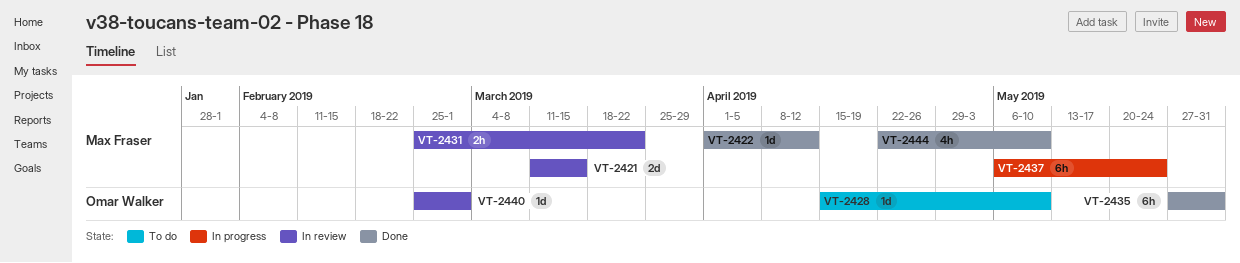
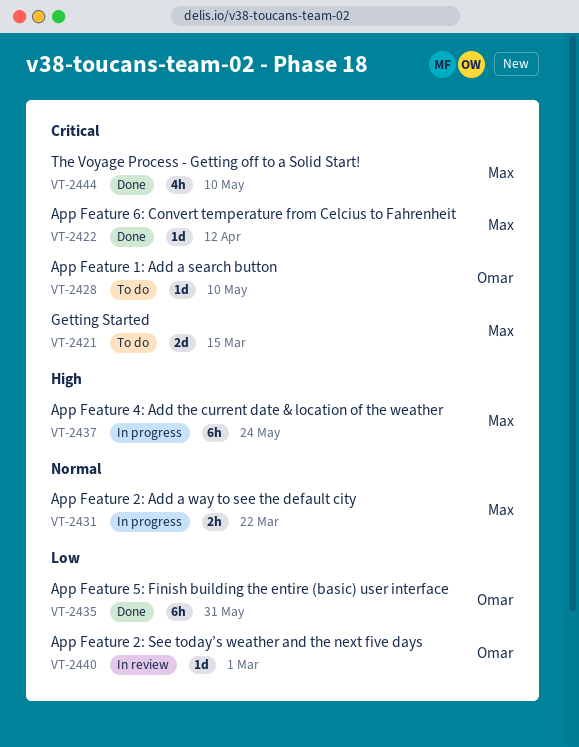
VT-2421, status: In review -> To do
VT-2431, status: In review -> In progress

